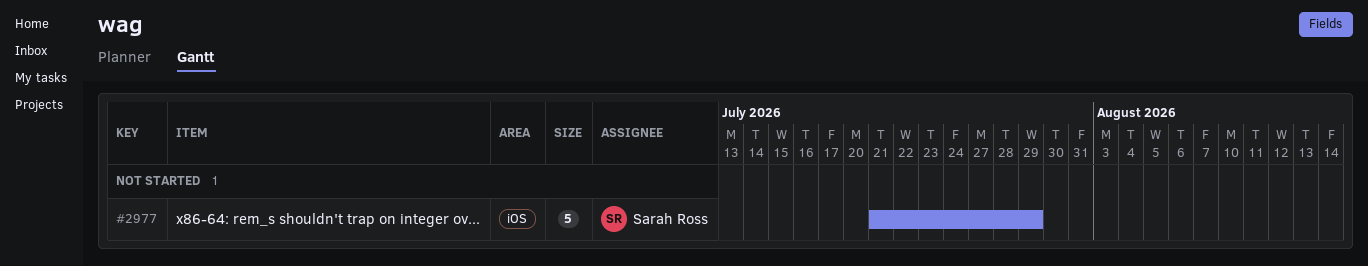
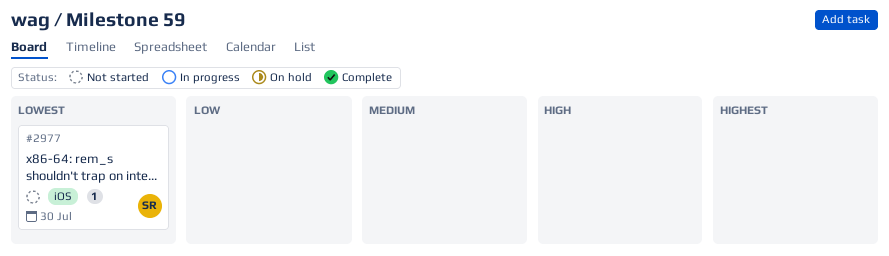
#2977, estimate: 5 -> 1
#2977, due: Jul 29 -> Jul 30

